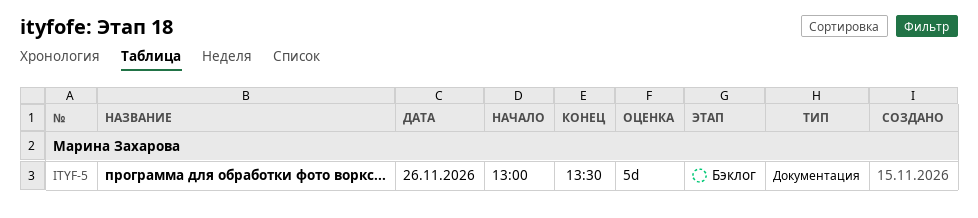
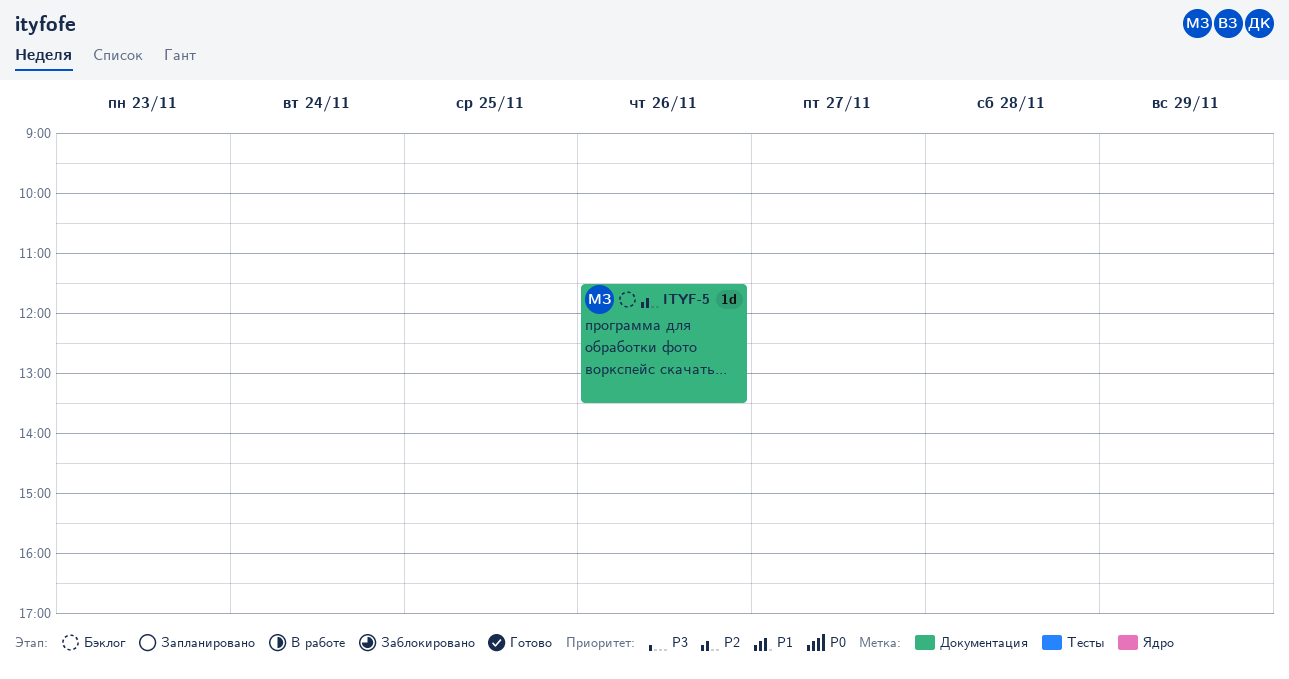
ITYF-5, estimate: 5d -> 1d
ITYF-5, begins: 13:00 -> 11:30

